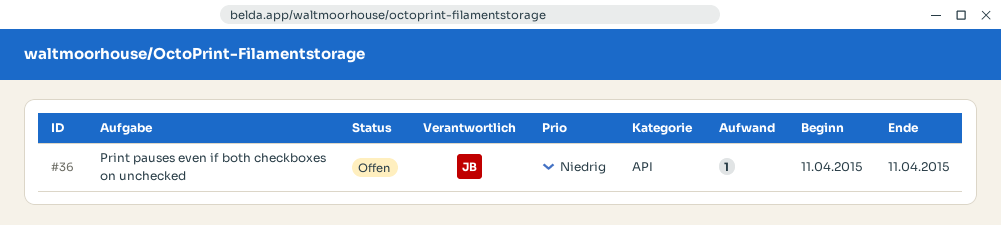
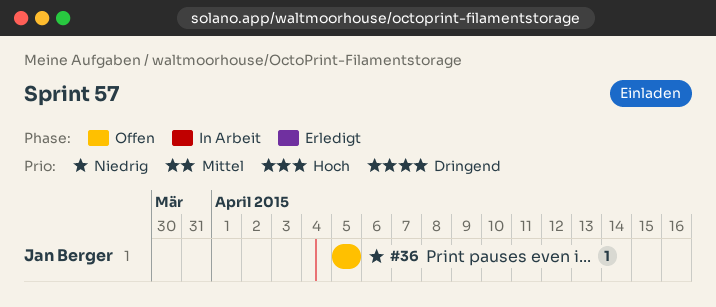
#36, start: Apr 11 -> Apr 5
#36, due: Apr 11 -> Apr 5

